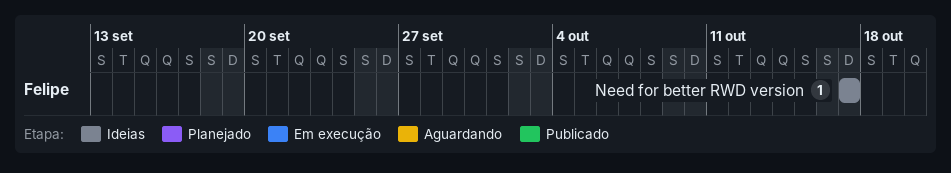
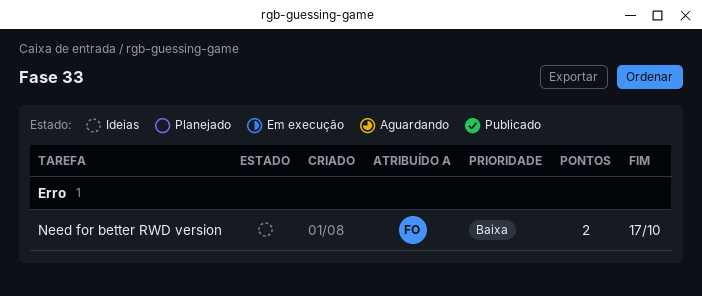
Need for better RWD version, estimate: 1 -> 2

